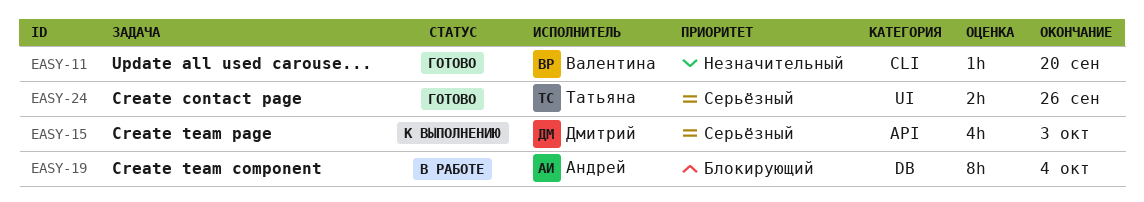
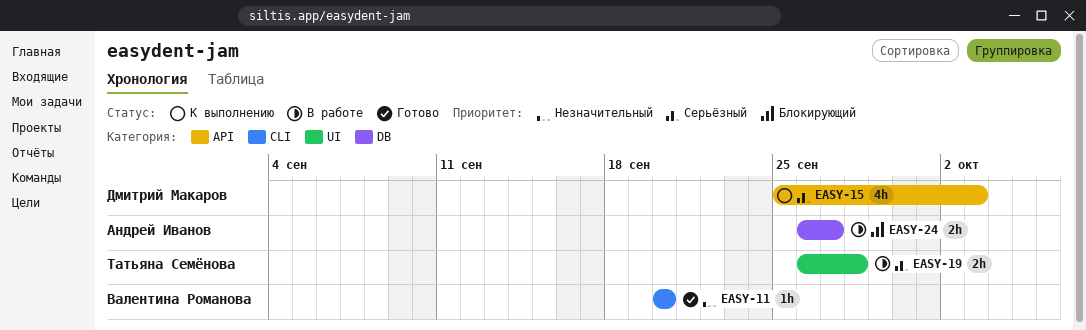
EASY-19, owner: Андрей Иванов -> Татьяна Семёнова
EASY-19, priority: Блокирующий -> Серьёзный
EASY-19, label: DB -> UI
EASY-19, estimate: 8h -> 2h
EASY-19, due: Oct 4 -> Sep 28
EASY-24, status: Готово -> В работе
EASY-24, owner: Татьяна Семёнова -> Андрей Иванов
EASY-24, priority: Серьёзный -> Блокирующий
EASY-24, label: UI -> DB
EASY-24, due: Sep 26 -> Sep 27

